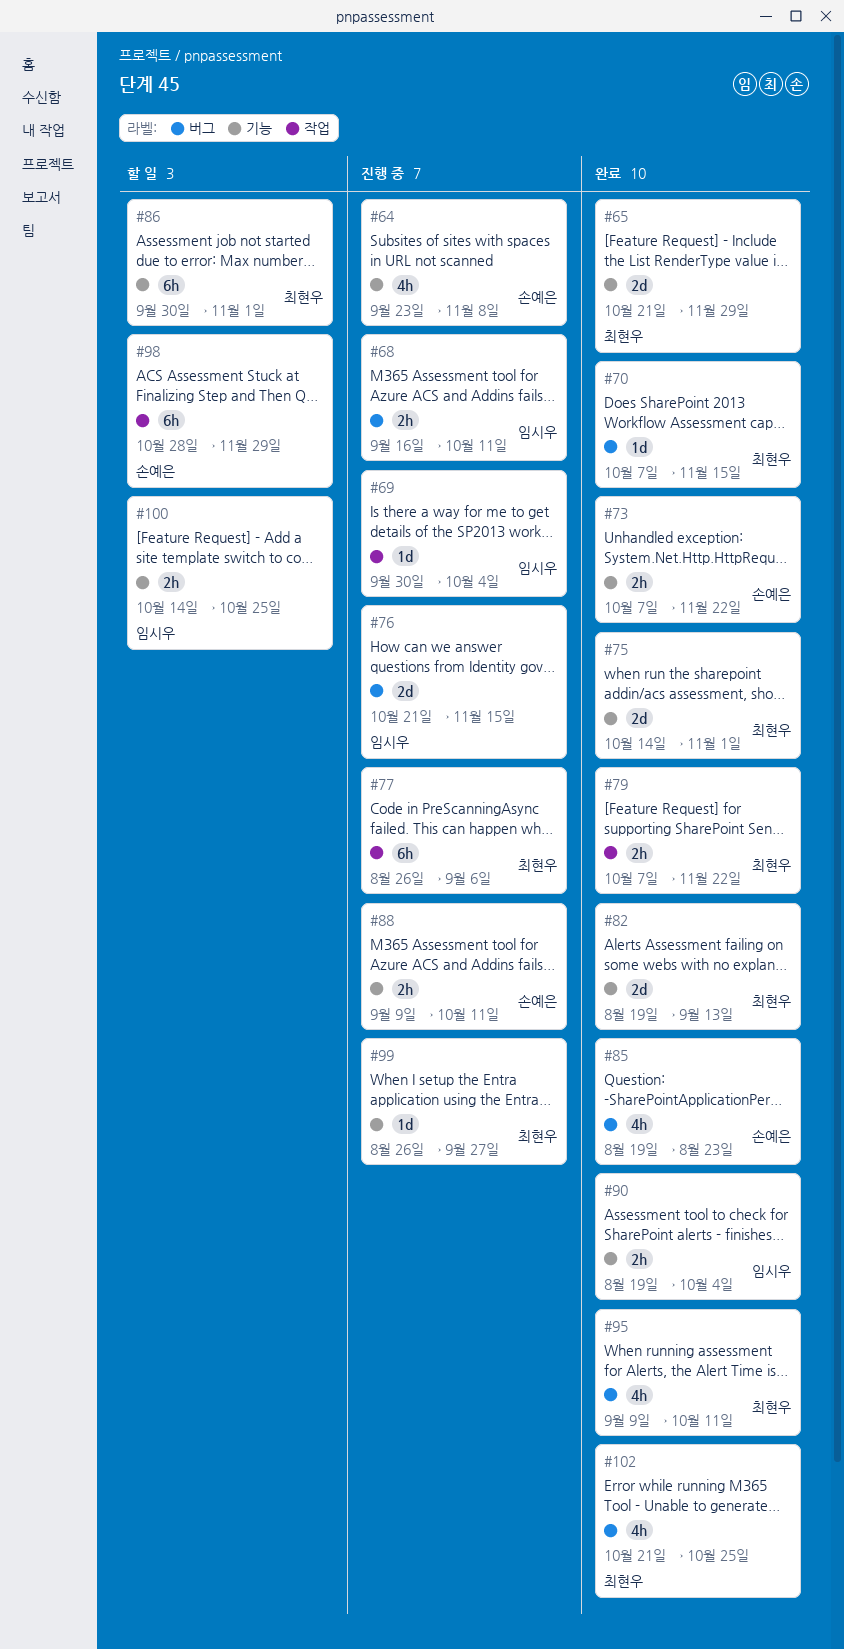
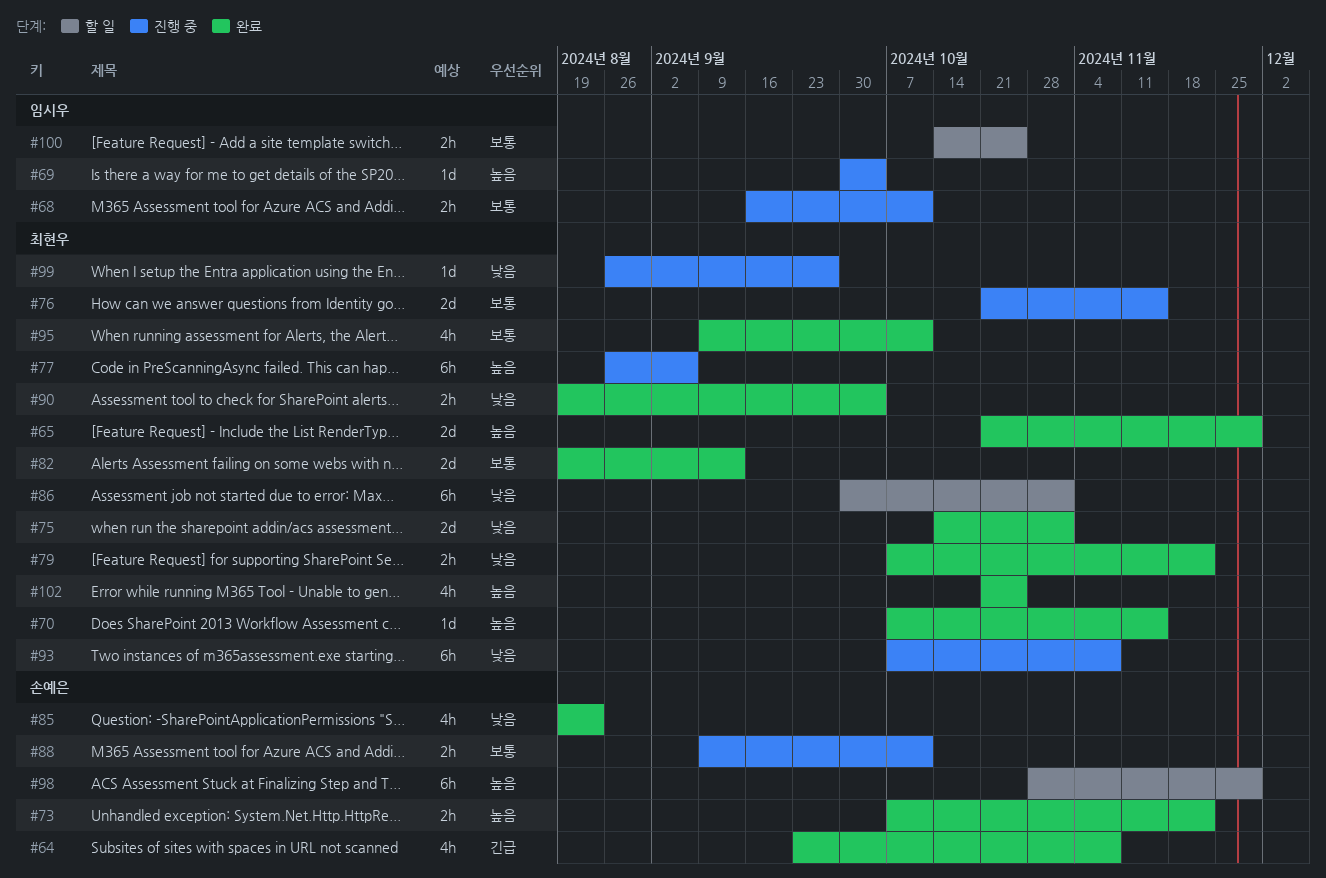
#64, status: 진행 중 -> 완료
#76, owner: 임시우 -> 최현우
#90, owner: 임시우 -> 최현우
#93: none -> present

